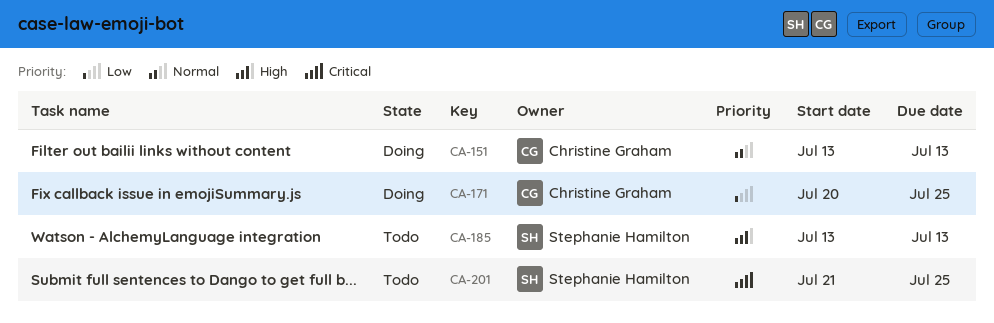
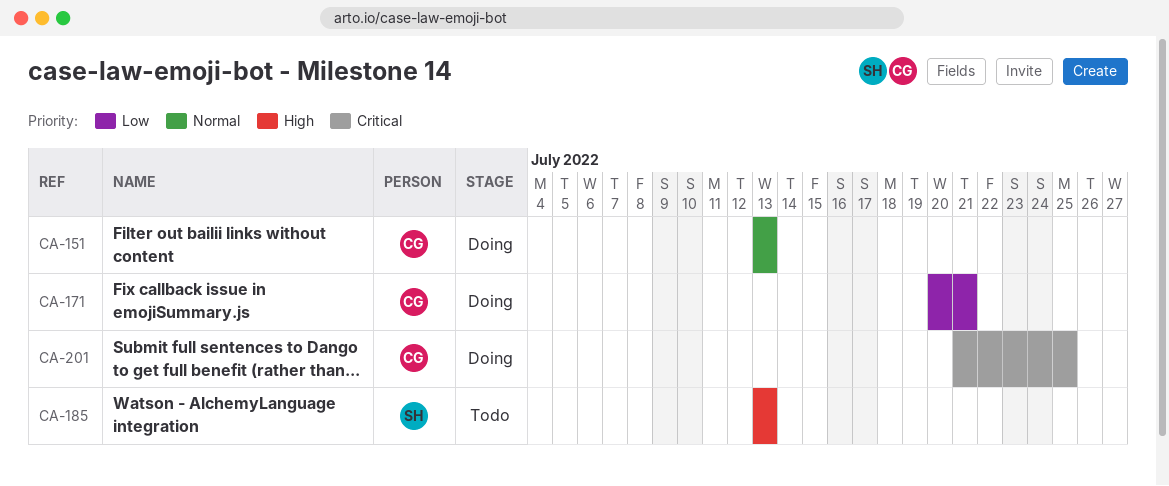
CA-171, due: Jul 25 -> Jul 21
CA-201, status: Todo -> Doing
CA-201, owner: Stephanie Hamilton -> Christine Graham

